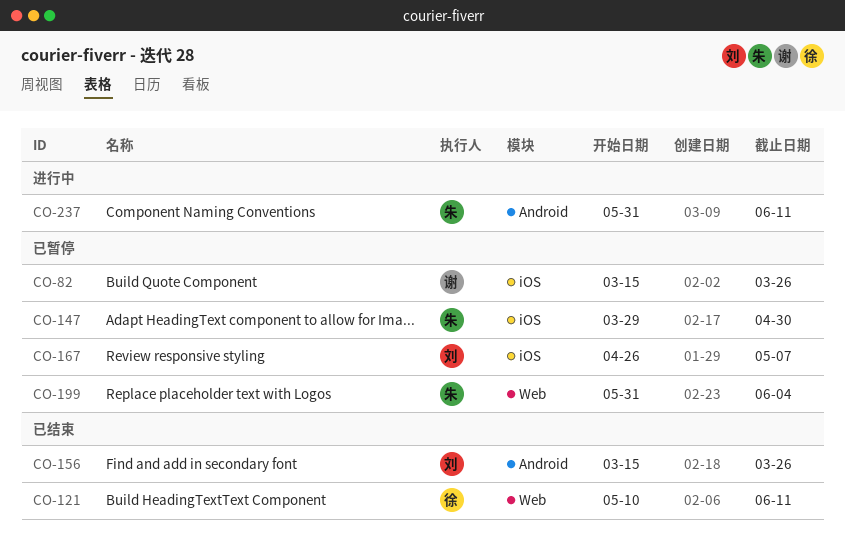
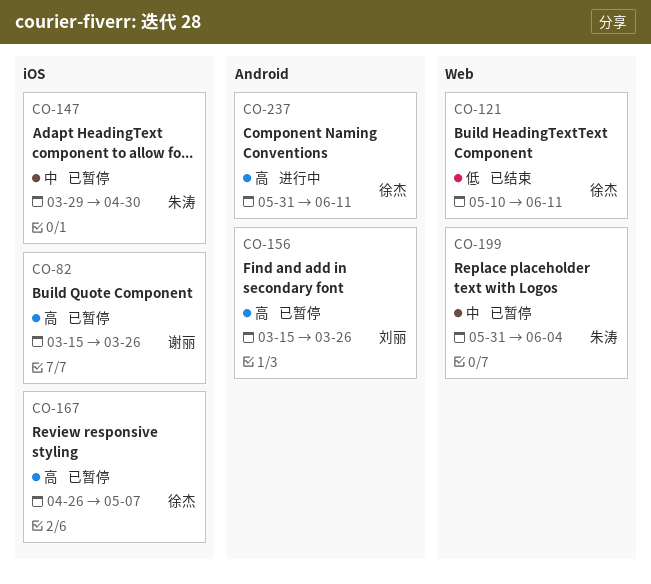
CO-156, status: 已结束 -> 已暂停
CO-167, owner: 刘丽 -> 徐杰
CO-237, owner: 朱涛 -> 徐杰

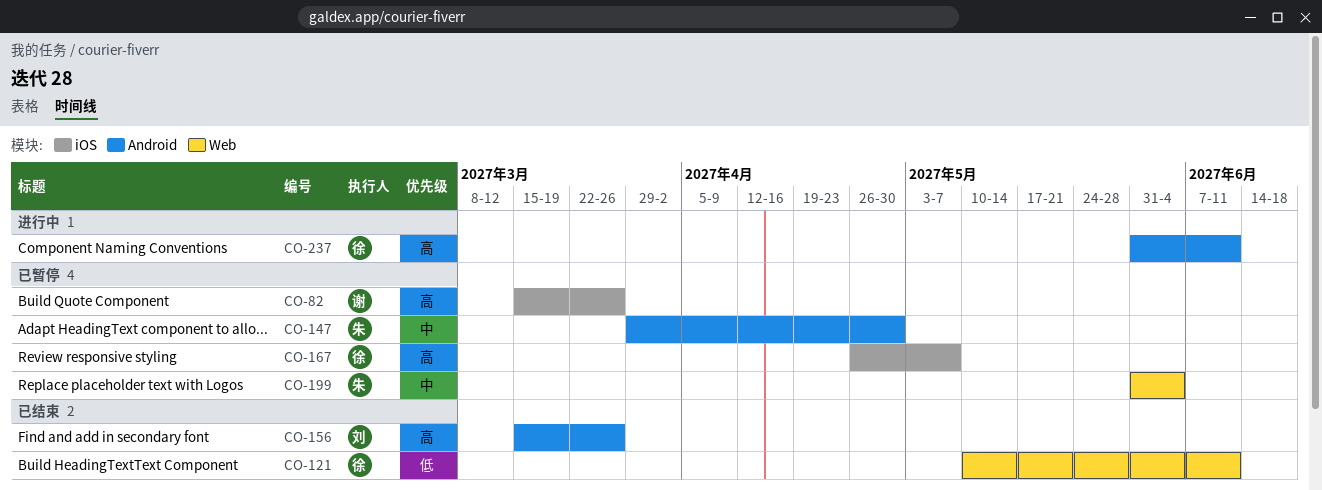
CO-147, label: iOS -> Android
CO-156, status: 已暂停 -> 已结束

